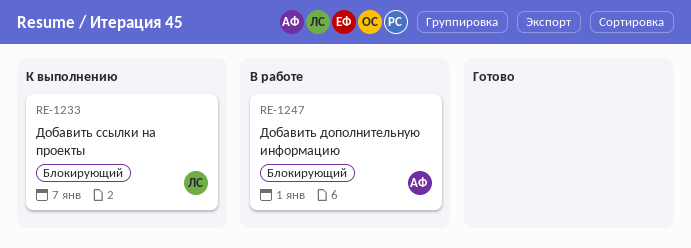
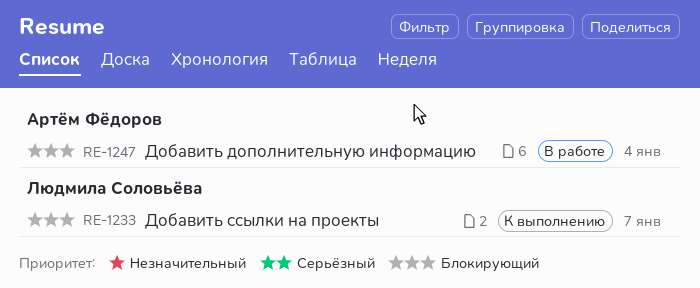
RE-1247, due: Jan 1 -> Jan 4

